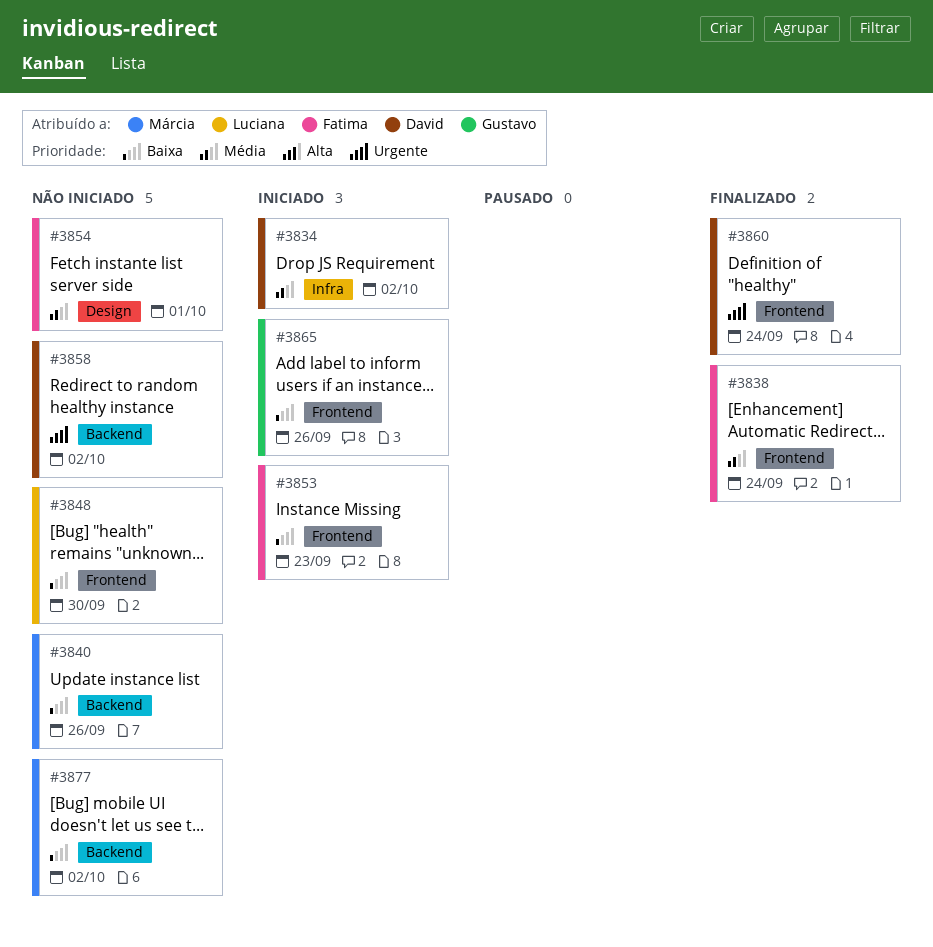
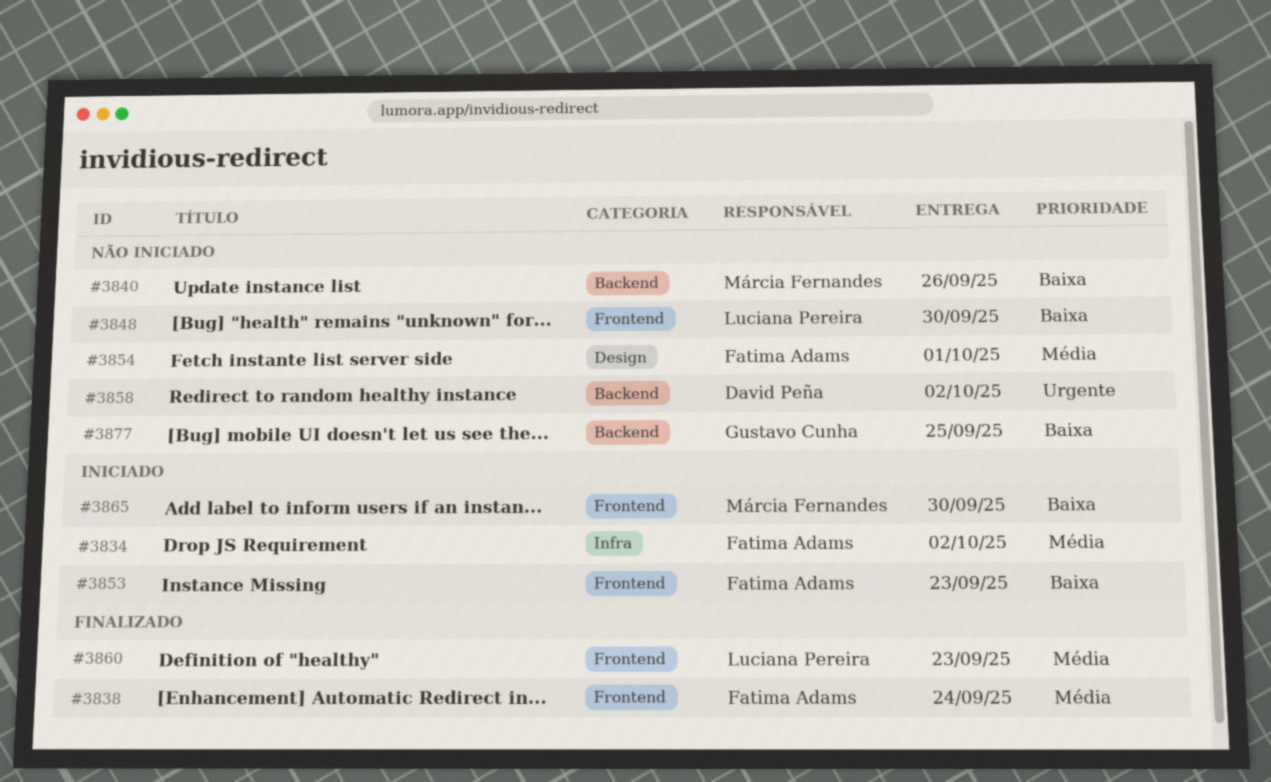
#3834, owner: David Peña -> Fatima Adams
#3860, owner: David Peña -> Luciana Pereira
#3860, priority: Urgente -> Média
#3860, due: Sep 24 -> Sep 23
#3865, owner: Gustavo Cunha -> Márcia Fernandes
#3865, due: Sep 26 -> Sep 30
#3877, owner: Márcia Fernandes -> Gustavo Cunha
#3877, due: Oct 2 -> Sep 25

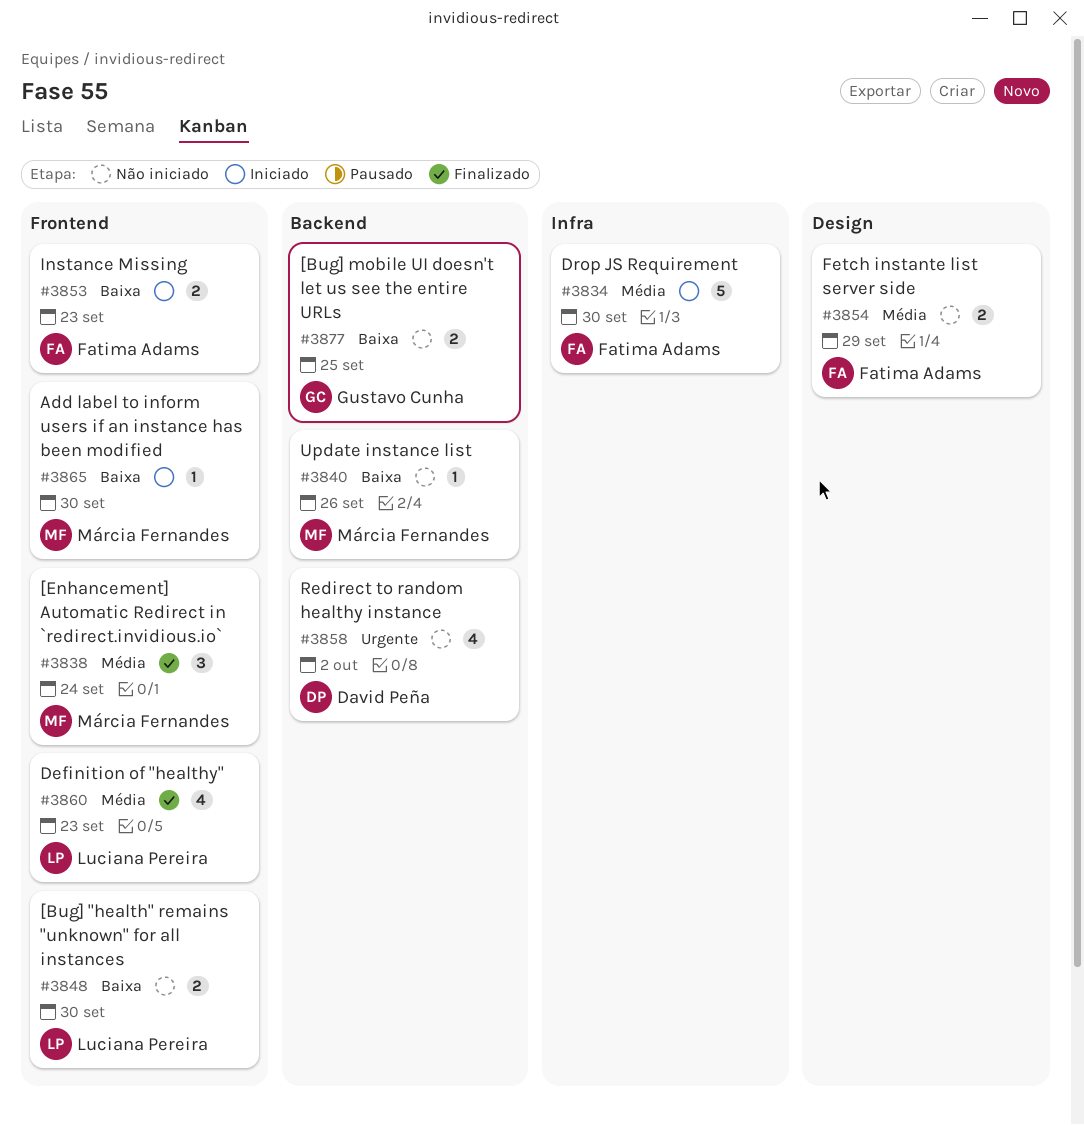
#3834, due: Oct 2 -> Sep 30
#3838, owner: Fatima Adams -> Márcia Fernandes
#3854, due: Oct 1 -> Sep 29

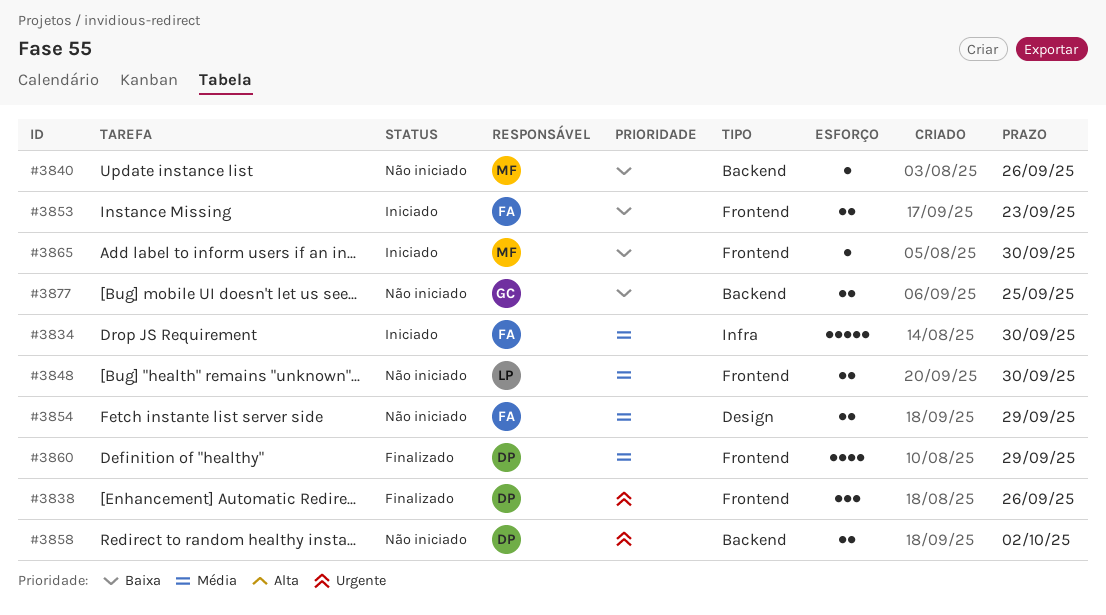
#3838, owner: Márcia Fernandes -> David Peña
#3838, priority: Média -> Urgente
#3838, due: Sep 24 -> Sep 26
#3848, priority: Baixa -> Média
#3858, estimate: 4 -> 2
#3860, owner: Luciana Pereira -> David Peña
#3860, due: Sep 23 -> Sep 29

